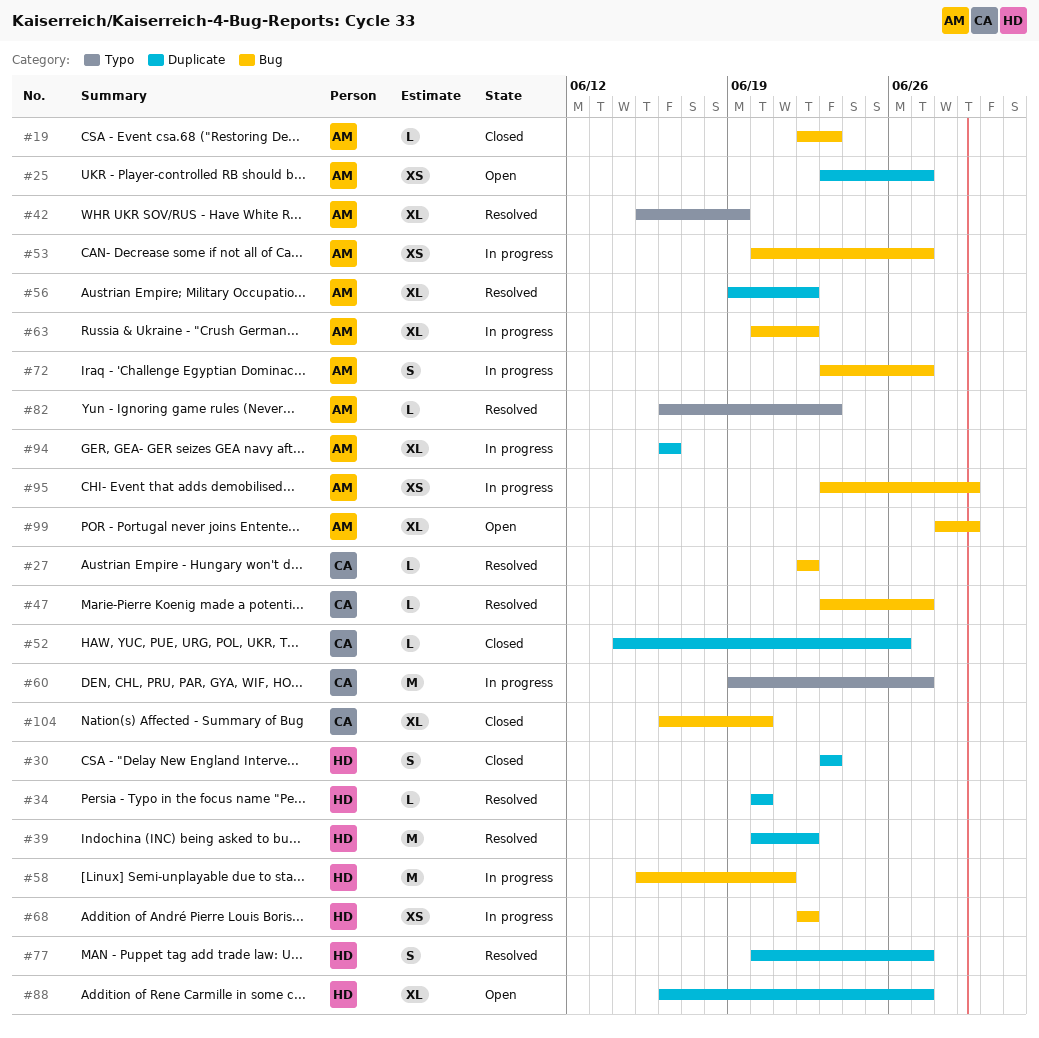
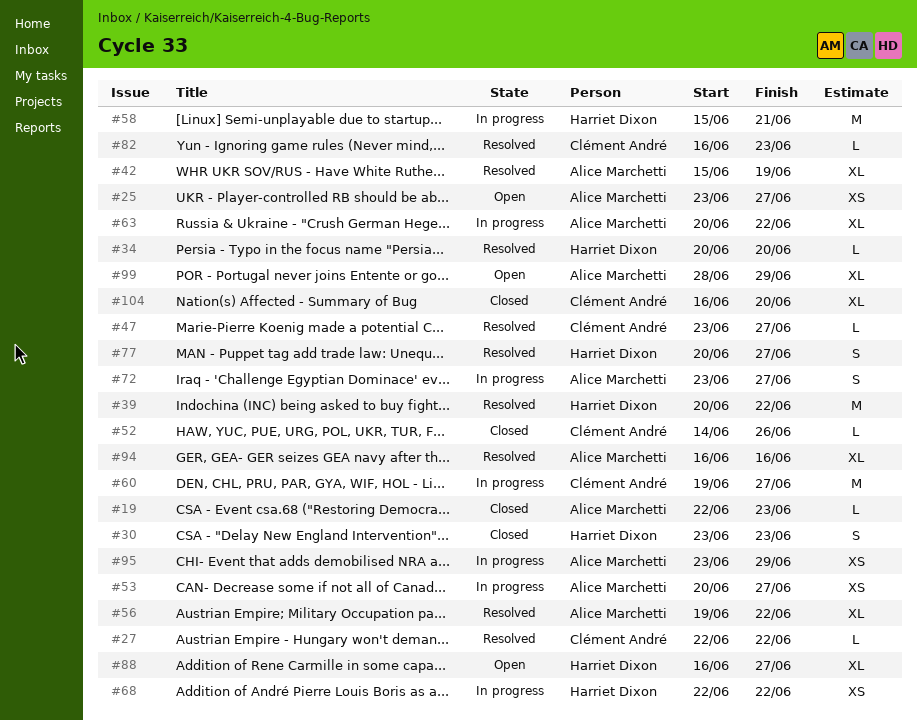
#82, owner: Alice Marchetti -> Clément André
#94, status: In progress -> Resolved

